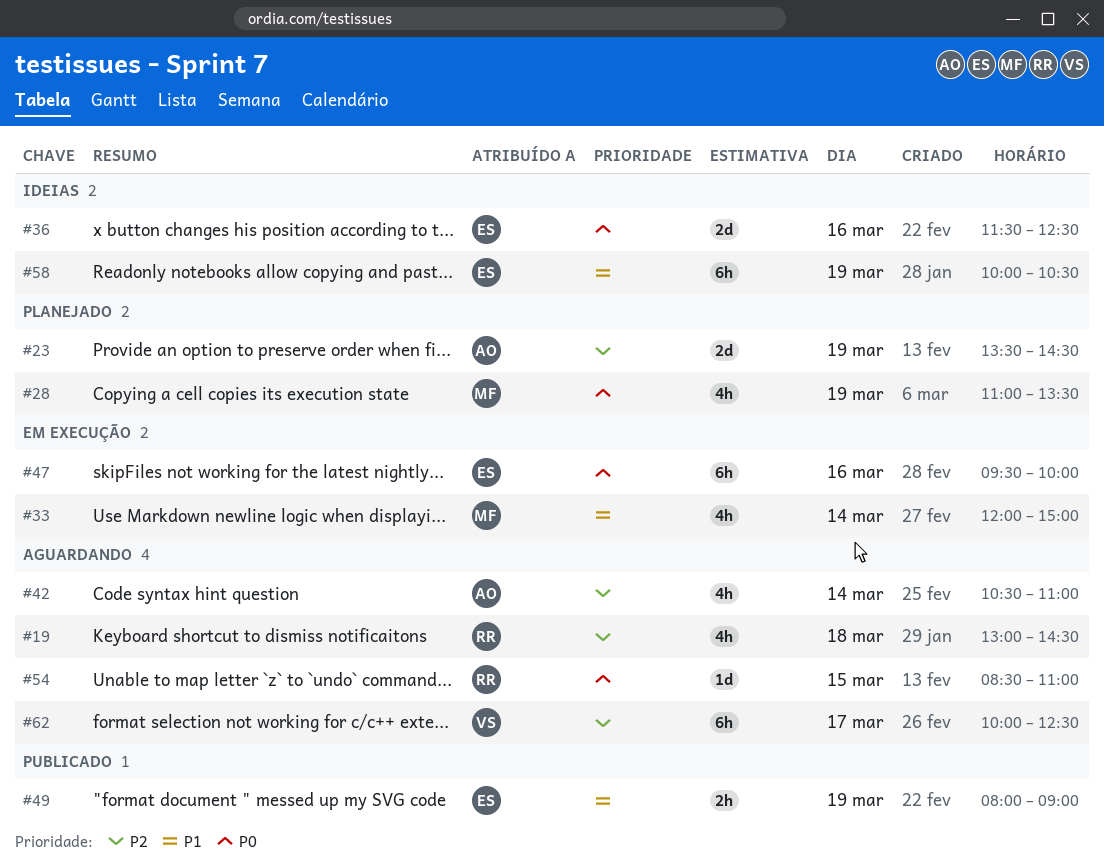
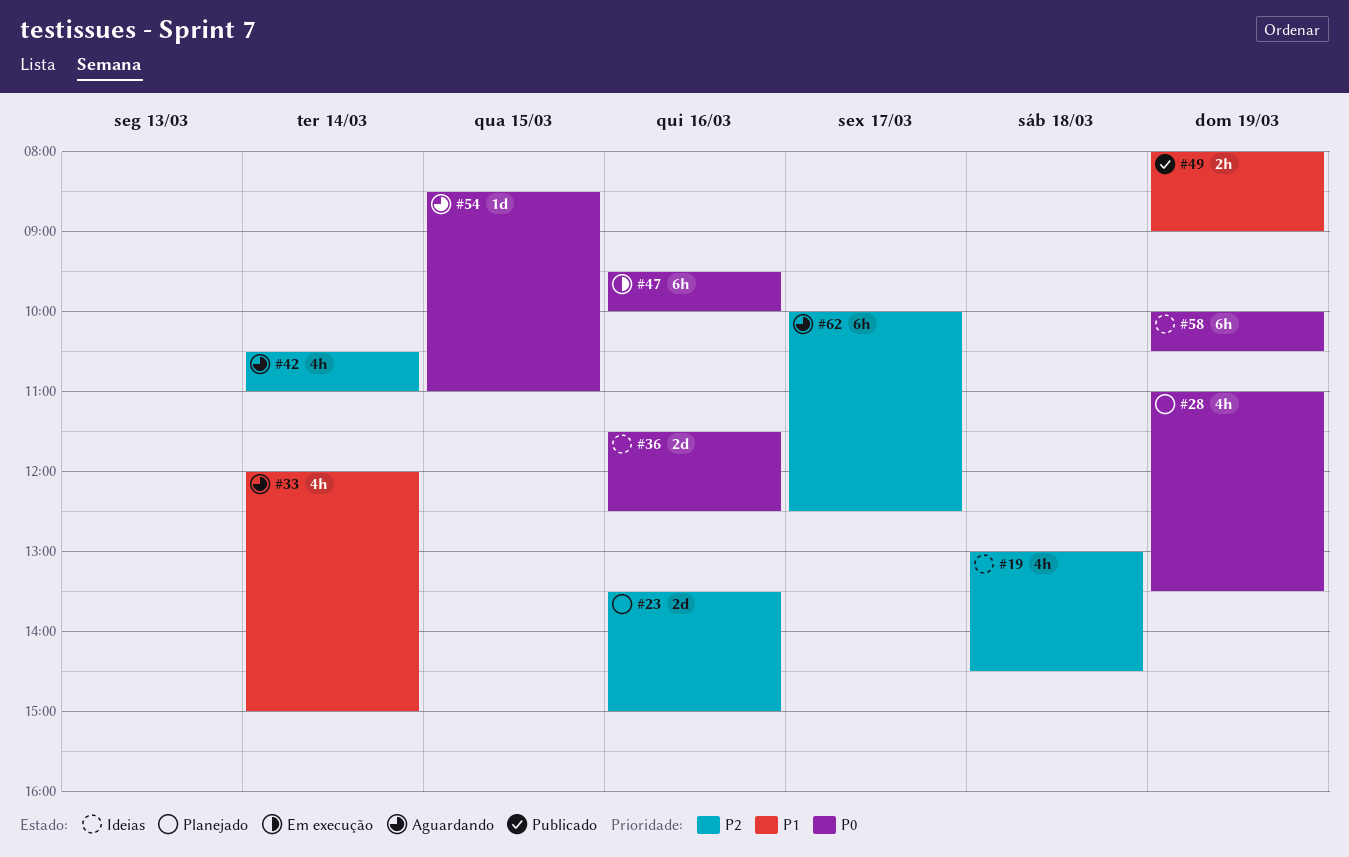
#19, status: Aguardando -> Ideias
#23, day: Mar 19 -> Mar 16
#23, ends: 14:30 -> 15:00
#33, status: Em execução -> Aguardando
#58, priority: P1 -> P0

